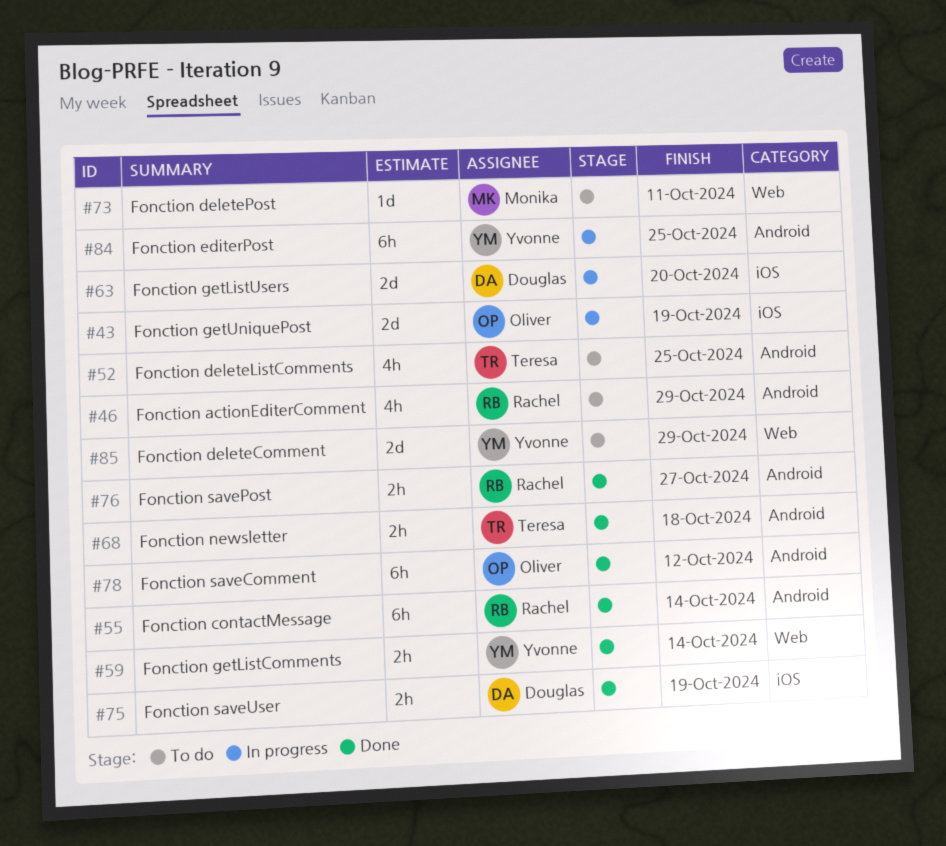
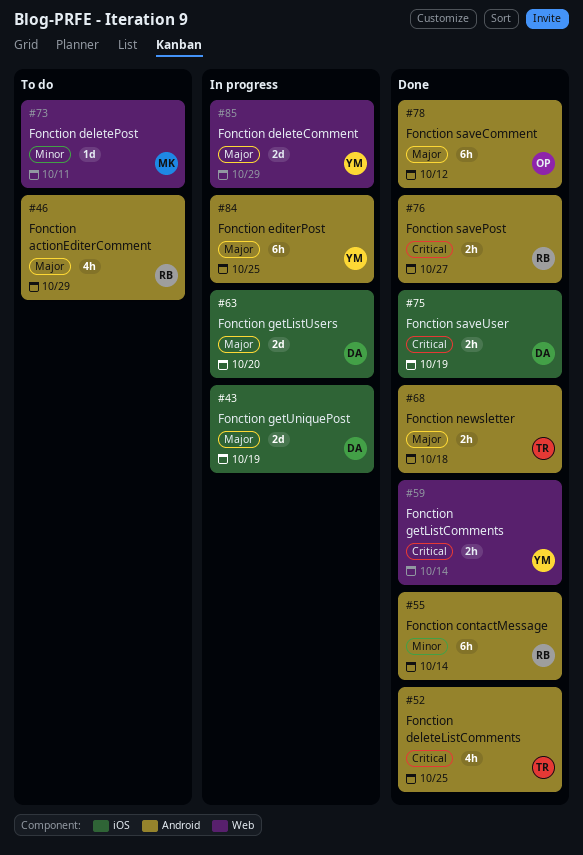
#43, owner: Oliver -> Douglas
#52, status: To do -> Done
#85, status: To do -> In progress

